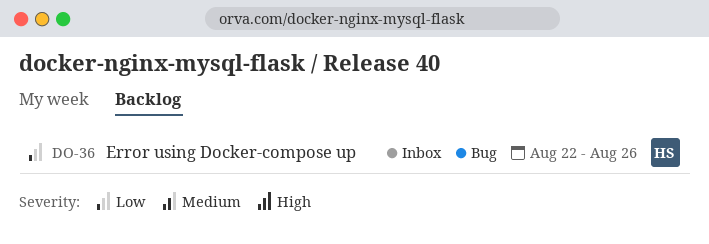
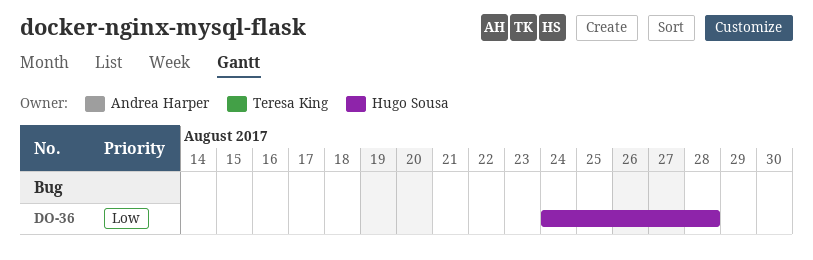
DO-36, start: Aug 22 -> Aug 24
DO-36, due: Aug 26 -> Aug 28

